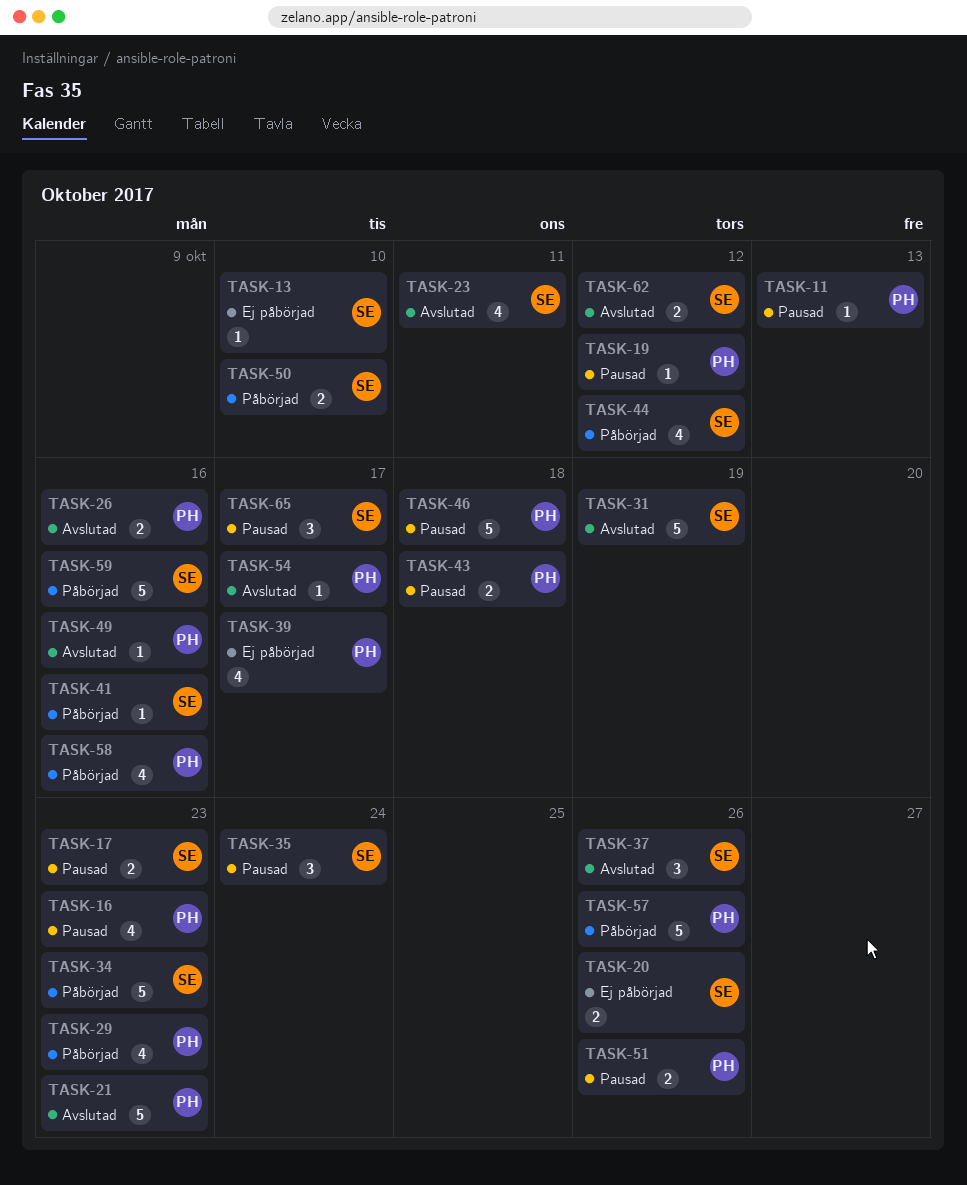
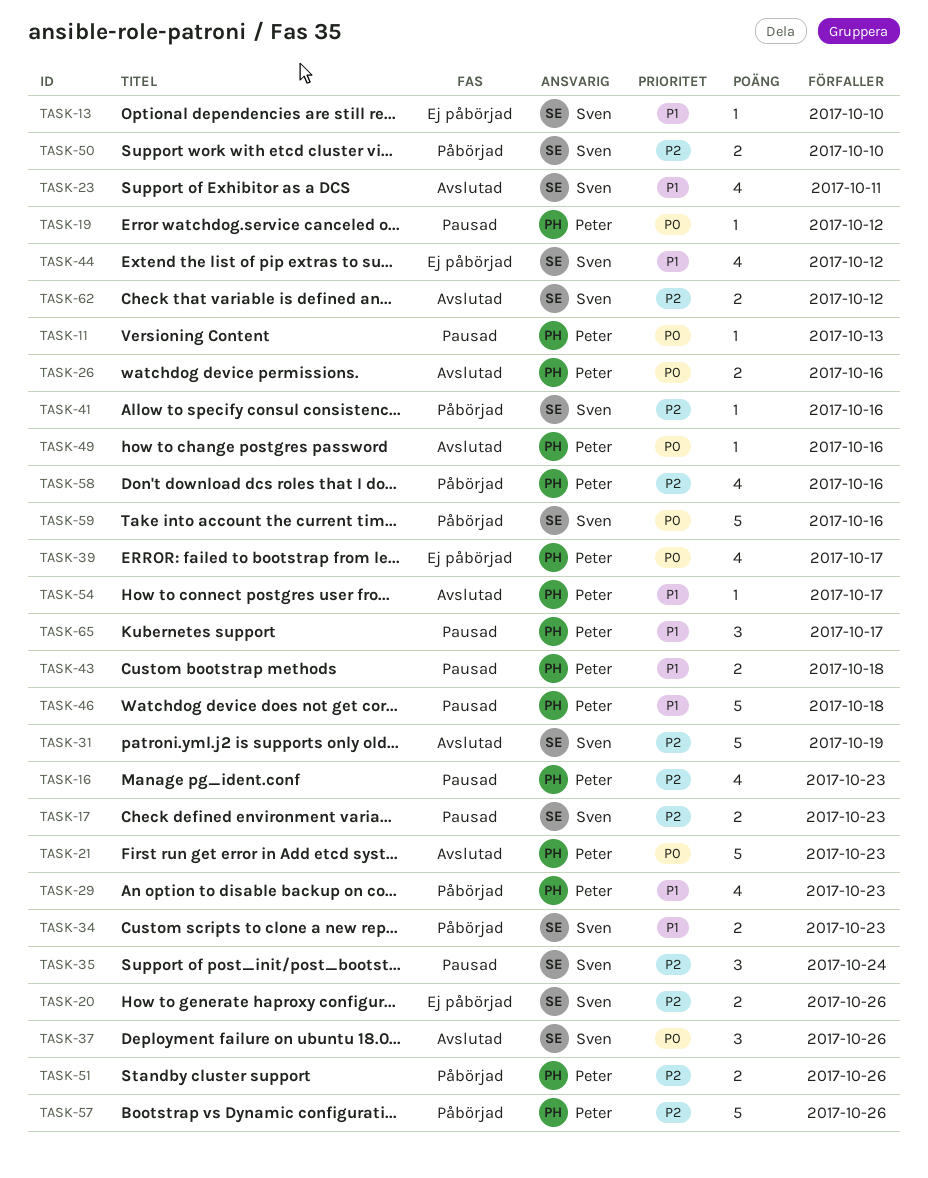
TASK-34, estimate: 5 -> 2
TASK-44, status: Påbörjad -> Ej påbörjad
TASK-51, status: Pausad -> Påbörjad
TASK-65, owner: Sven -> Peter

